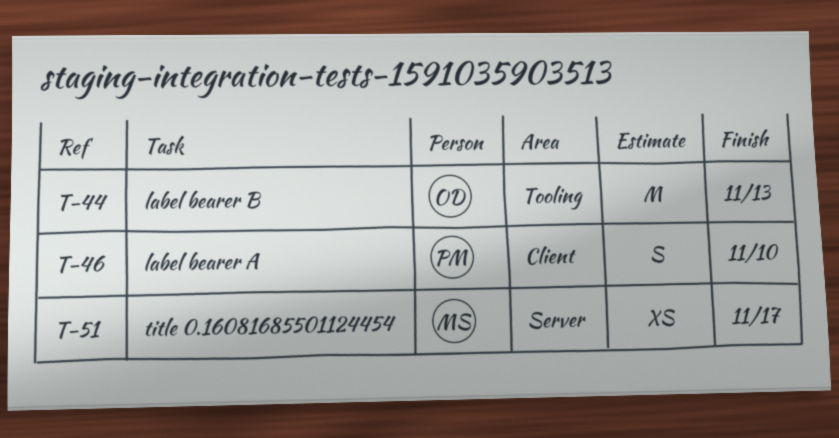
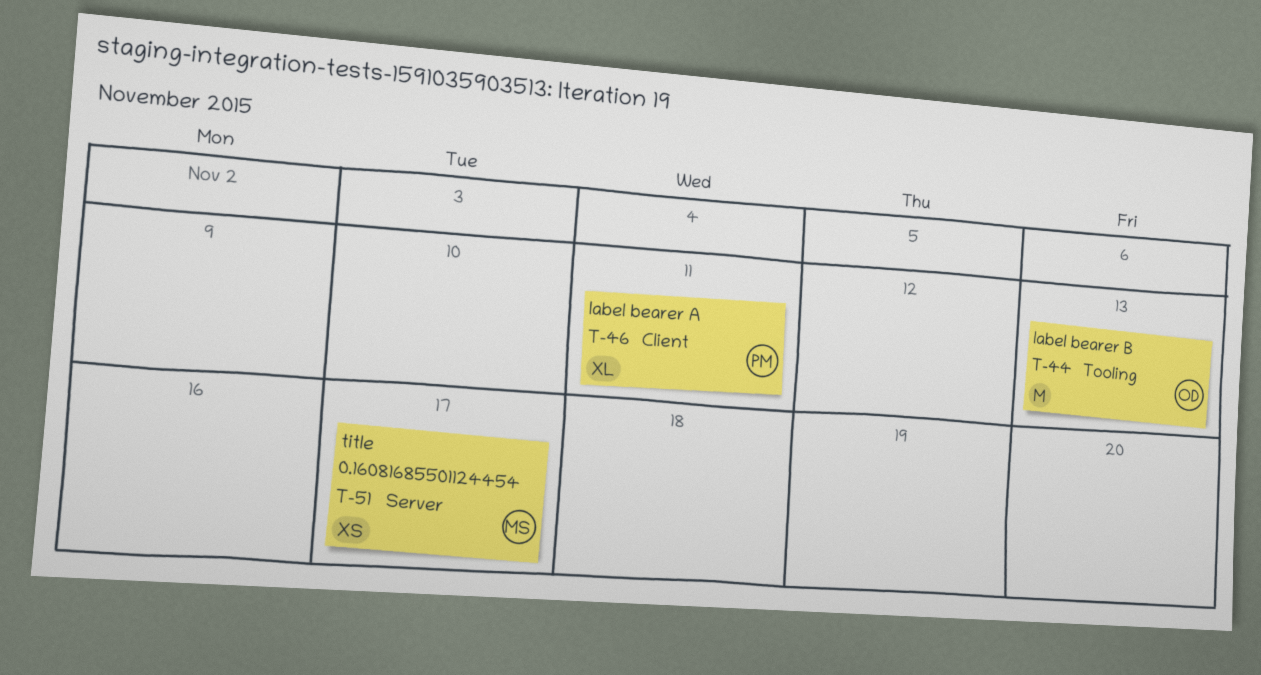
T-46, estimate: S -> XL
T-46, due: Nov 10 -> Nov 11

